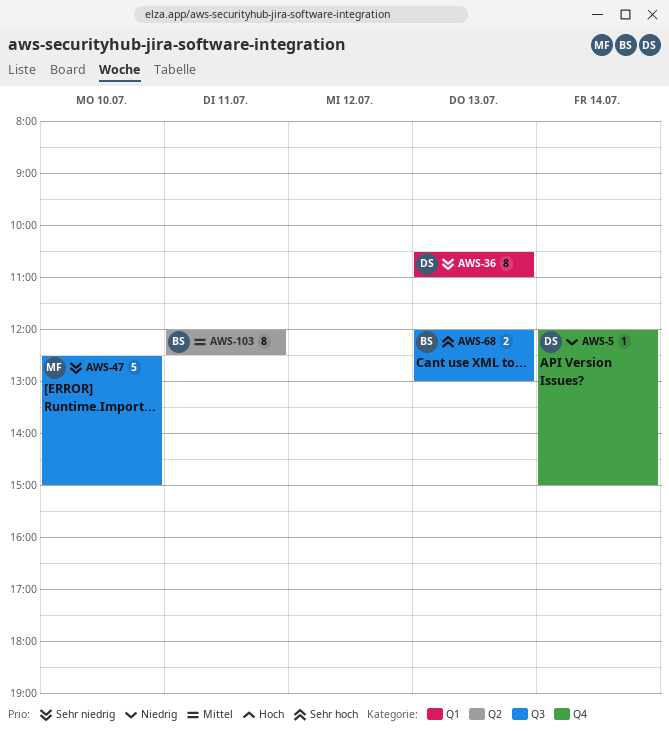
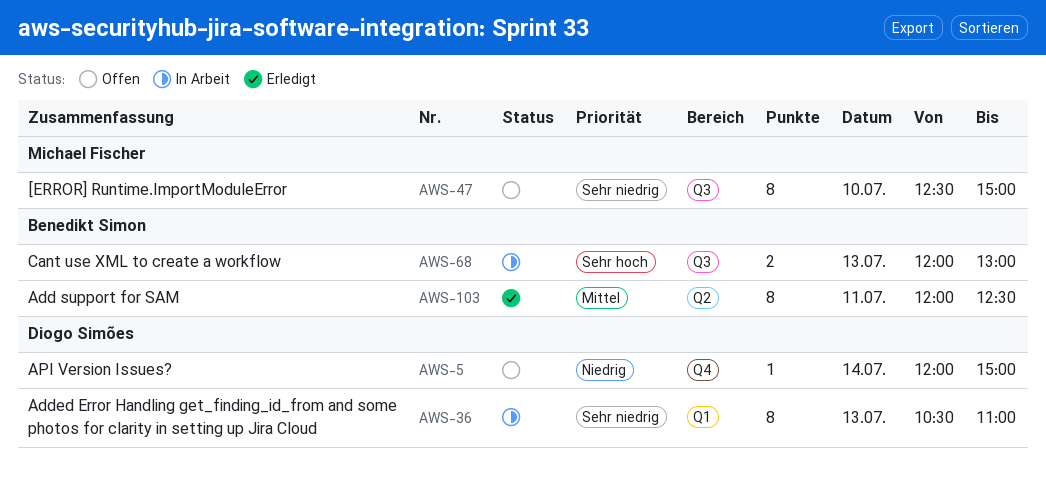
AWS-47, estimate: 5 -> 8

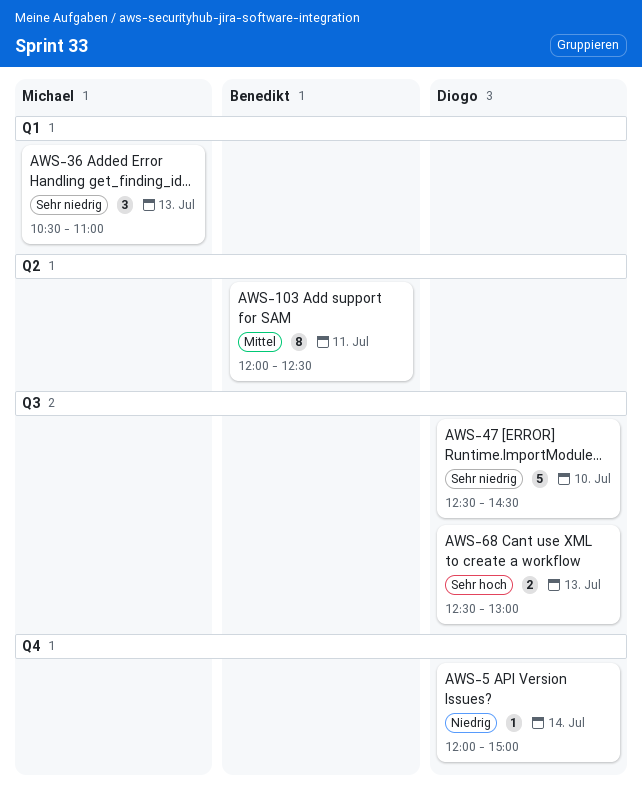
AWS-36, owner: Diogo Simões -> Michael Fischer
AWS-36, estimate: 8 -> 3
AWS-47, owner: Michael Fischer -> Diogo Simões
AWS-47, estimate: 8 -> 5
AWS-47, ends: 15:00 -> 14:30
AWS-68, owner: Benedikt Simon -> Diogo Simões
AWS-68, begins: 12:00 -> 12:30

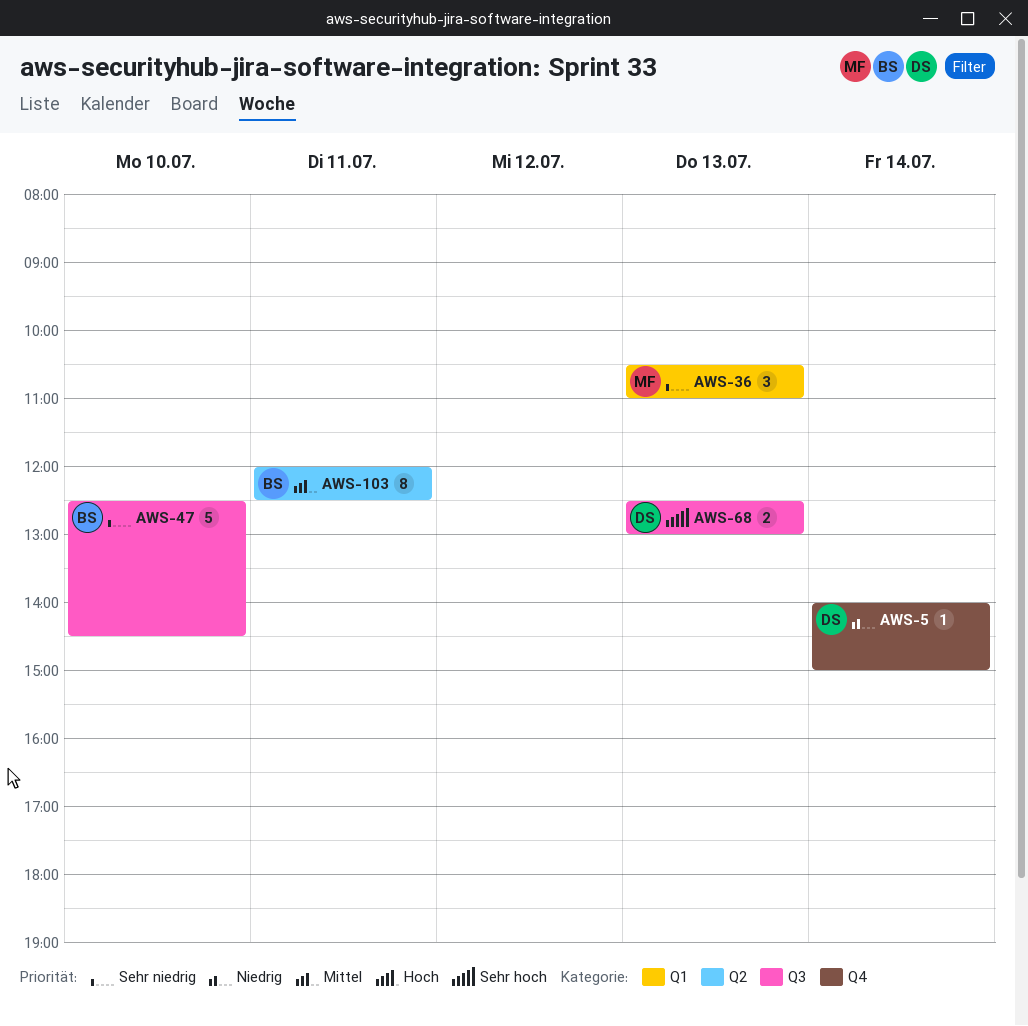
AWS-5, begins: 12:00 -> 14:00
AWS-47, owner: Diogo -> Benedikt

